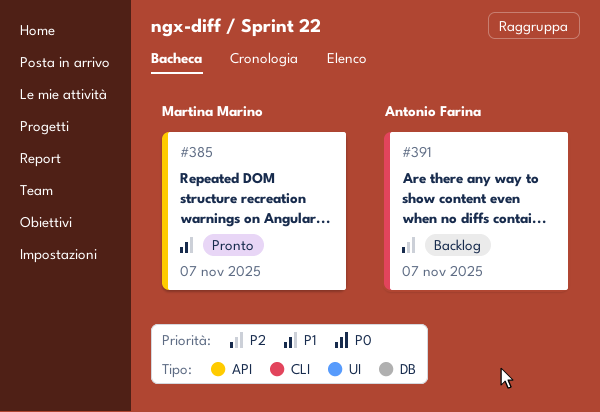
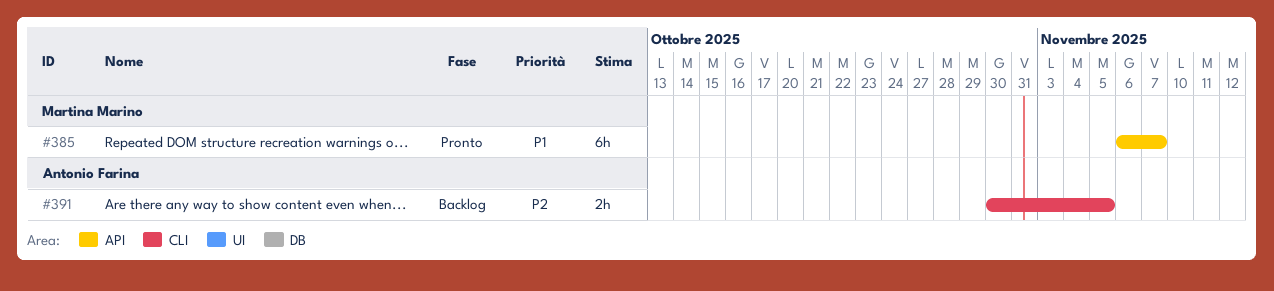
#391, due: Nov 7 -> Nov 5

